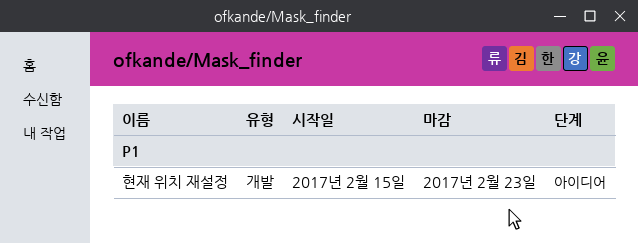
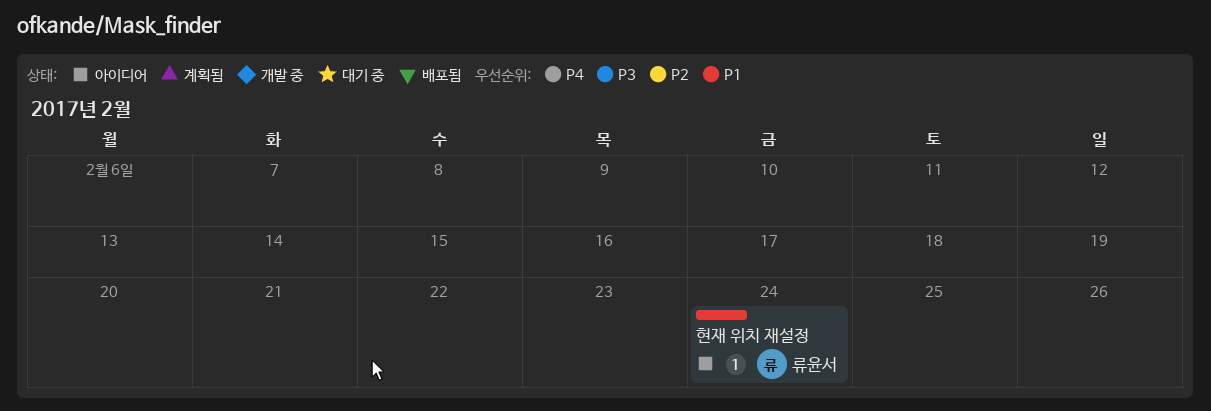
현재 위치 재설정, due: Feb 23 -> Feb 24

